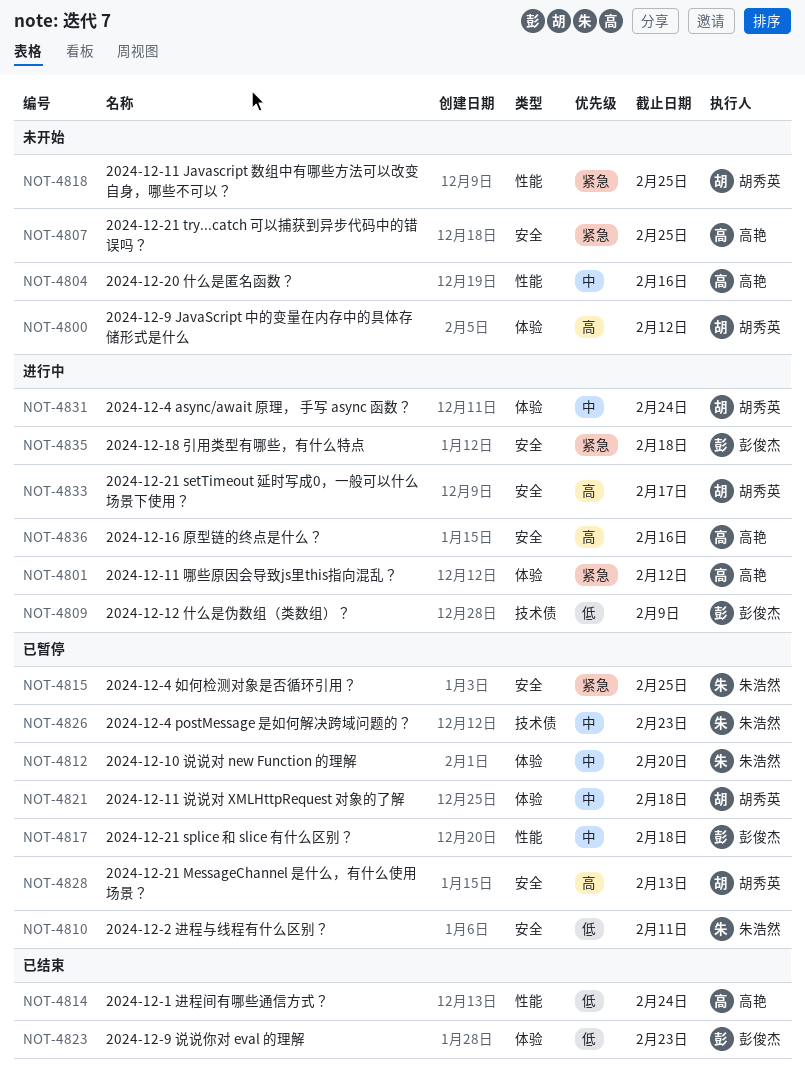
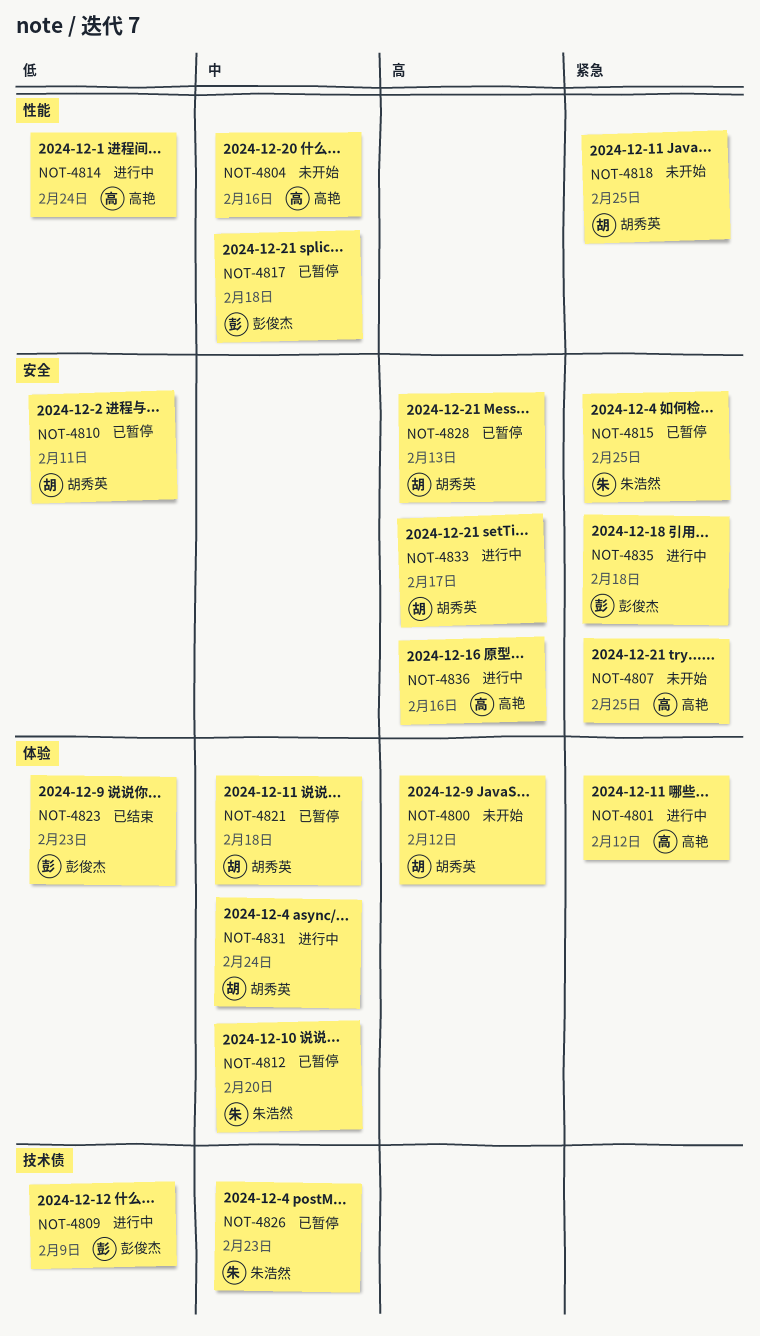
NOT-4810, owner: 朱浩然 -> 胡秀英
NOT-4814, status: 已结束 -> 进行中

